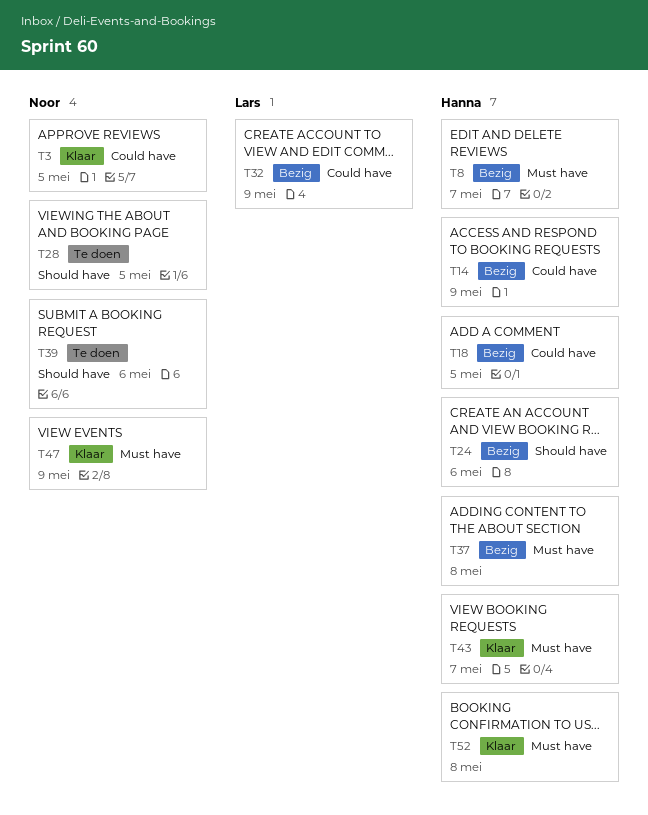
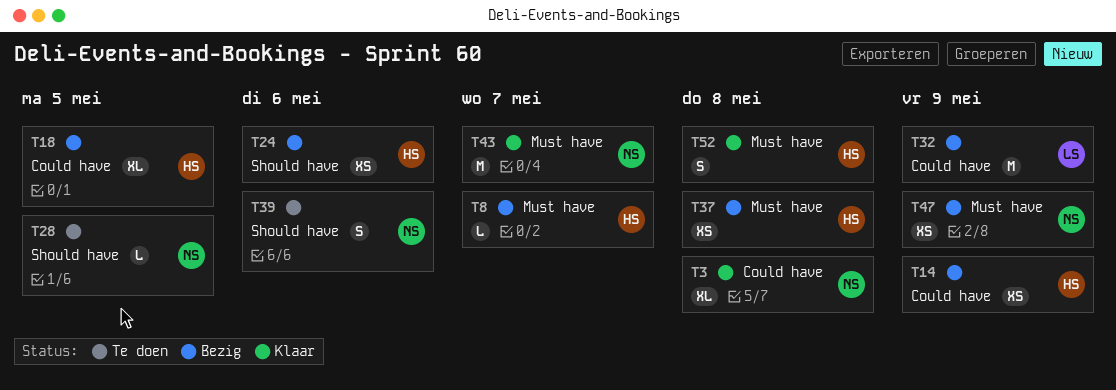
T3, due: May 5 -> May 8
T43, owner: Hanna -> Noor
T47, status: Klaar -> Bezig

